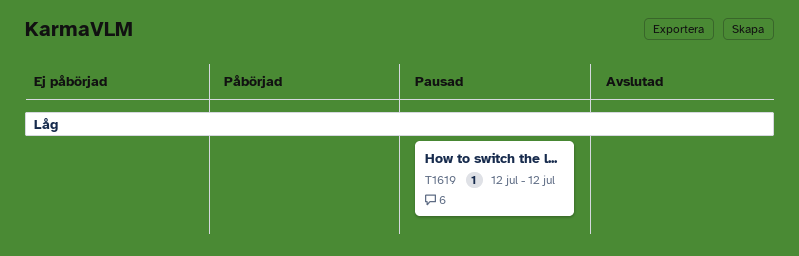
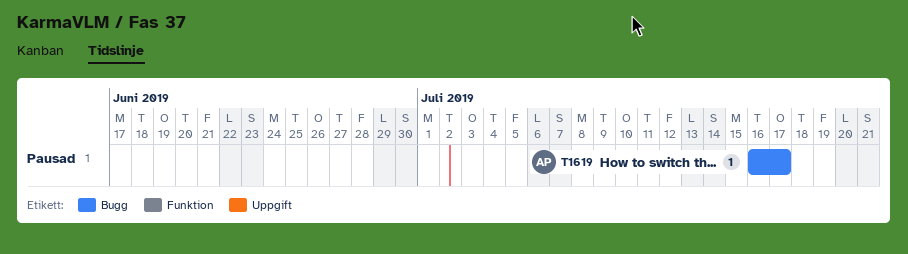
T1619, start: Jul 12 -> Jul 16
T1619, due: Jul 12 -> Jul 17

